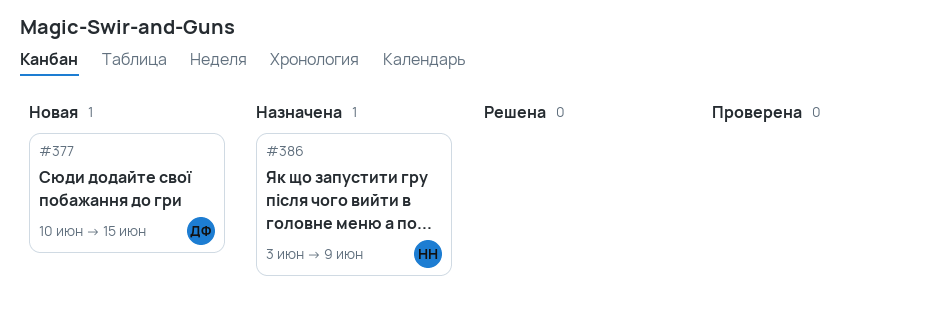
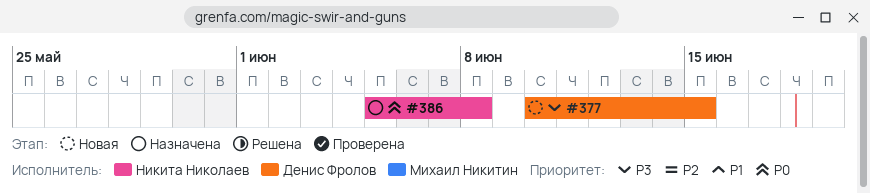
#386, start: Jun 3 -> Jun 5
#386, due: Jun 9 -> Jun 8

